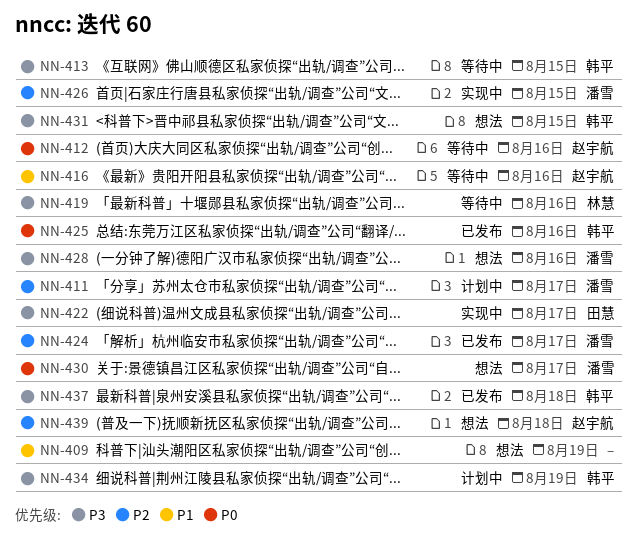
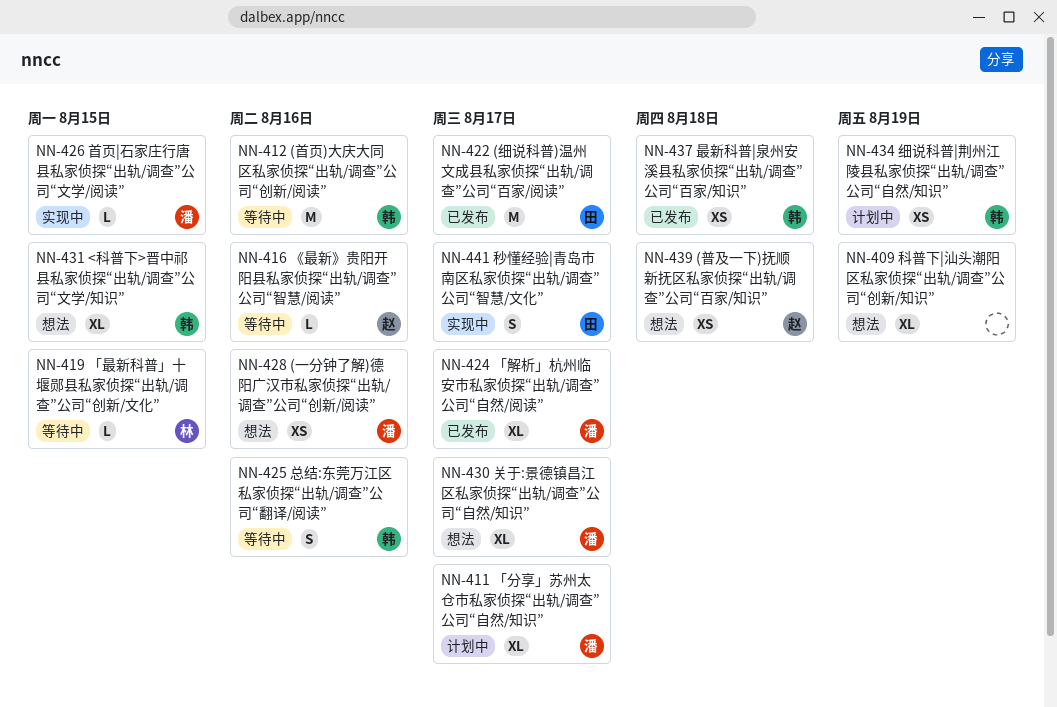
NN-412, owner: 赵宇航 -> 韩平
NN-413: present -> none
NN-419, due: Aug 16 -> Aug 15
NN-422, status: 实现中 -> 已发布
NN-425, status: 已发布 -> 等待中
NN-441: none -> present

